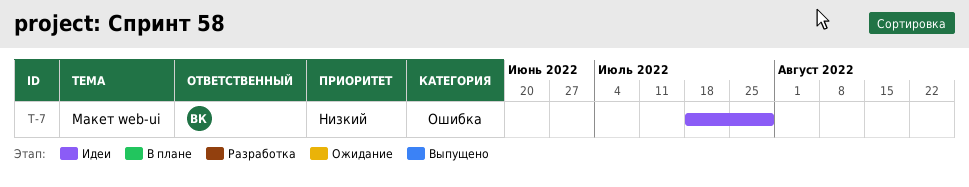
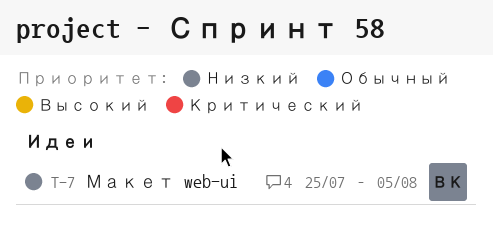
T-7, start: Jul 18 -> Jul 25
T-7, due: Jul 29 -> Aug 5

